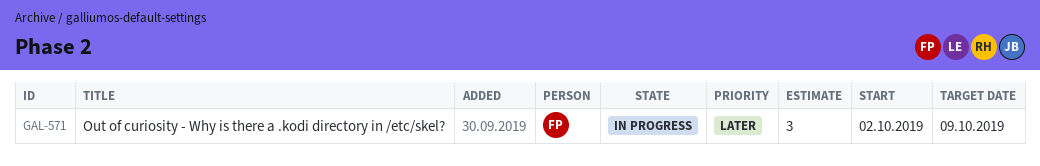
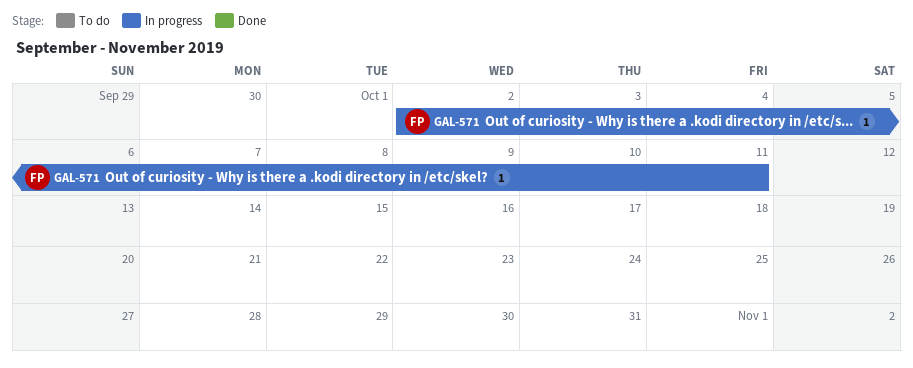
GAL-571, estimate: 3 -> 1
GAL-571, due: Oct 9 -> Oct 11

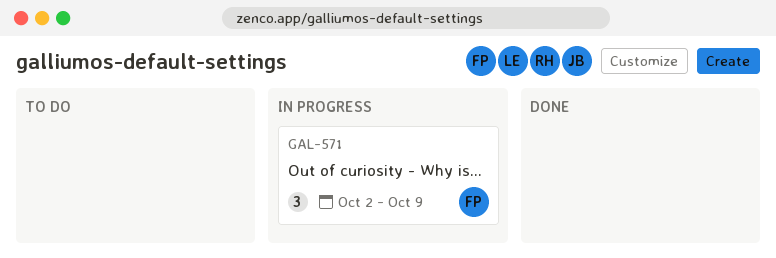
GAL-571, estimate: 1 -> 3
GAL-571, due: Oct 11 -> Oct 9

